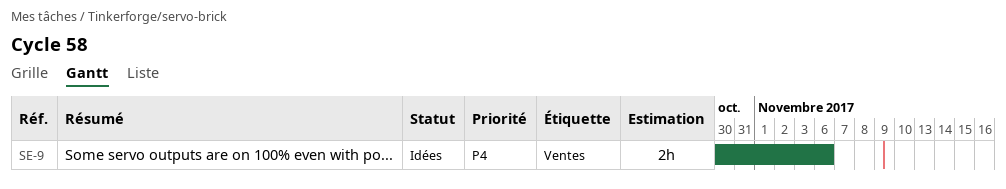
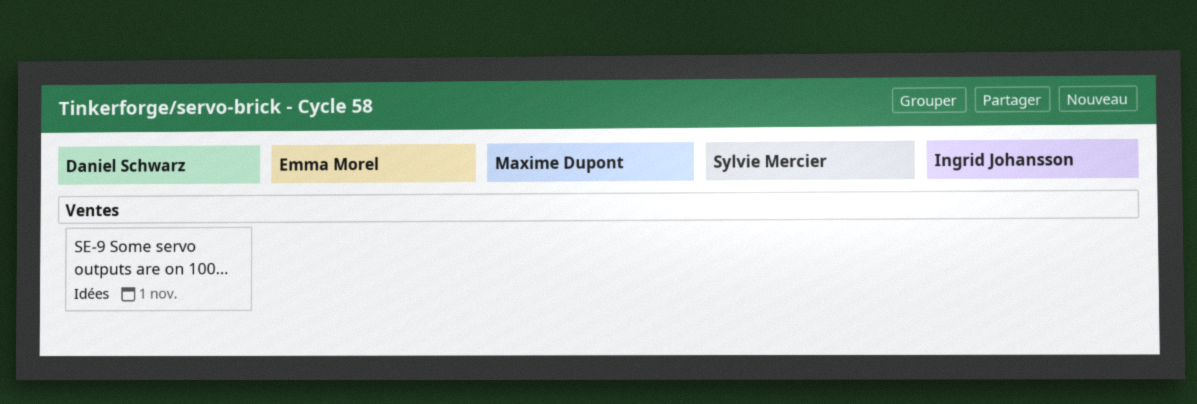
SE-9, due: Nov 6 -> Nov 1

